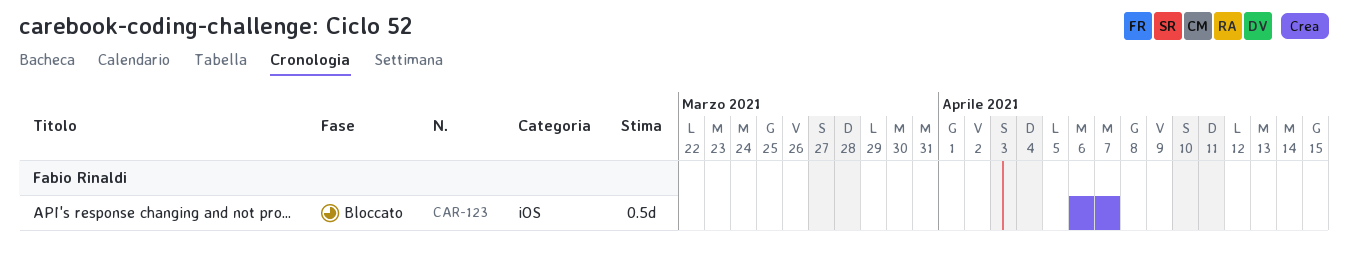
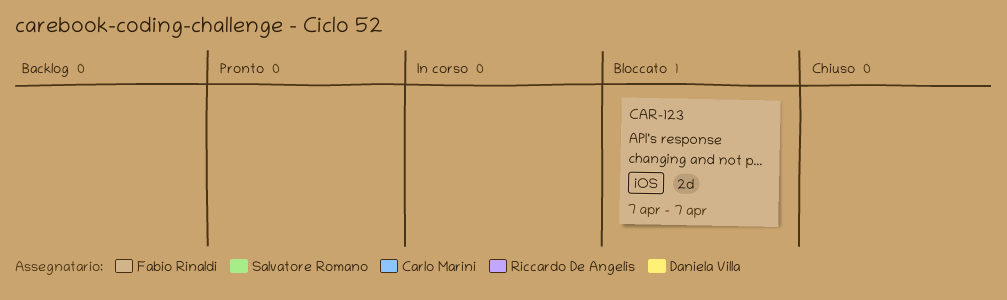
CAR-123, estimate: 0.5d -> 2d
CAR-123, start: Apr 6 -> Apr 7

